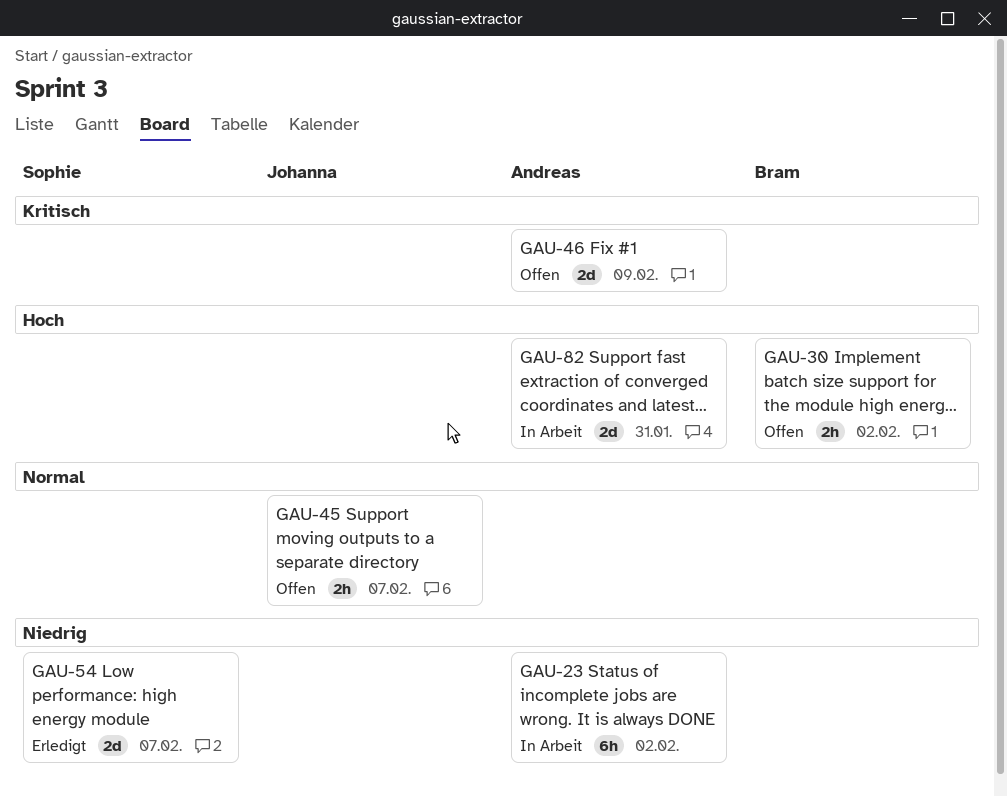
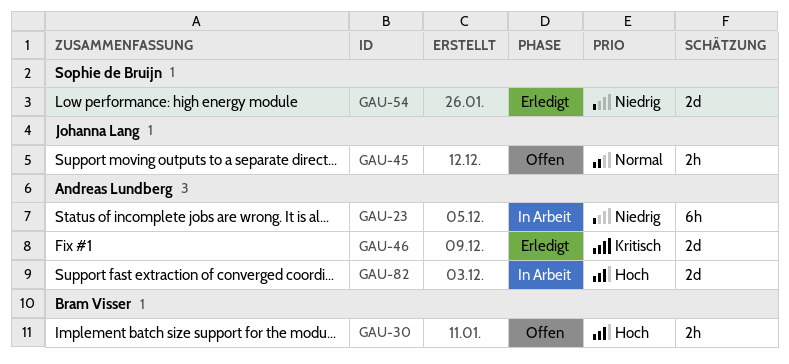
GAU-46, status: Offen -> Erledigt

